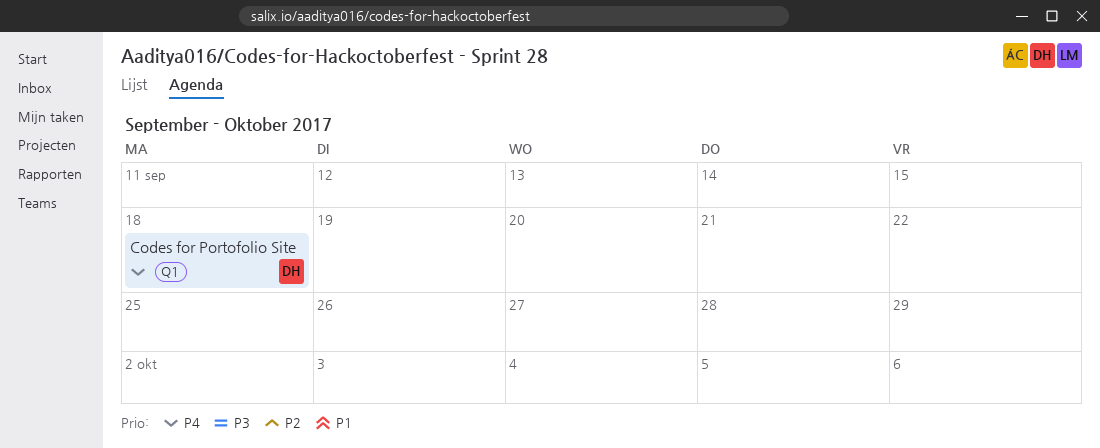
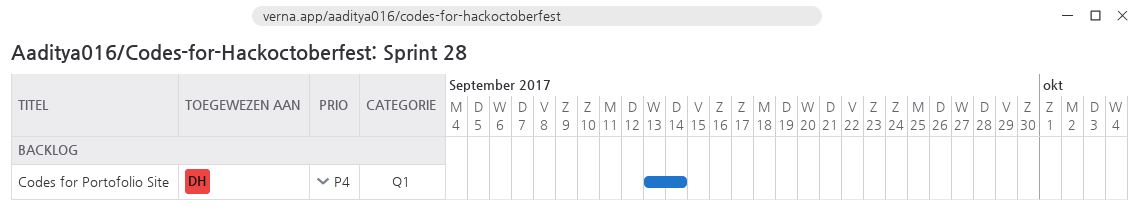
Codes for Portofolio Site, due: Sep 18 -> Sep 14

